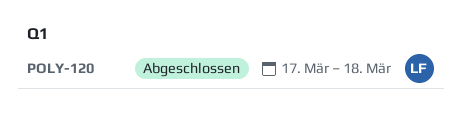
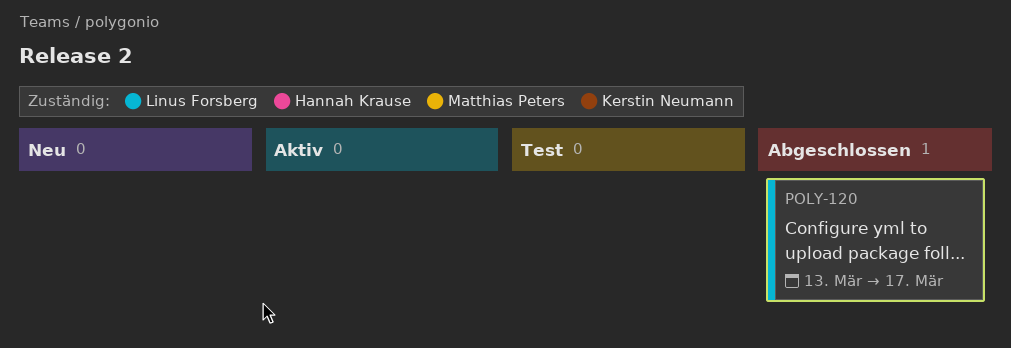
POLY-120, start: Mar 17 -> Mar 13
POLY-120, due: Mar 18 -> Mar 17

